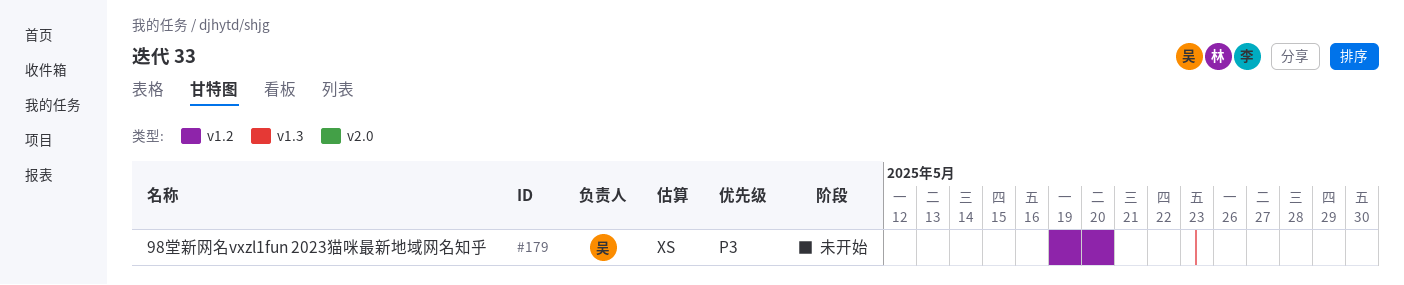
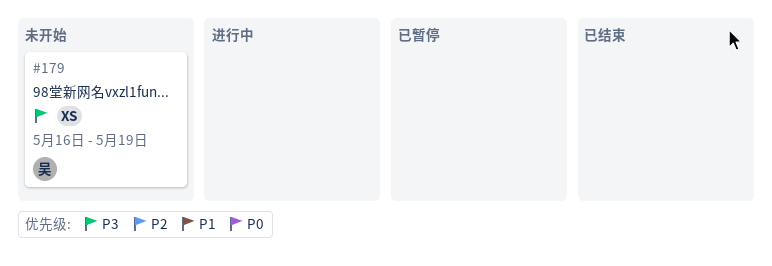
#179, start: May 19 -> May 16
#179, due: May 20 -> May 19

